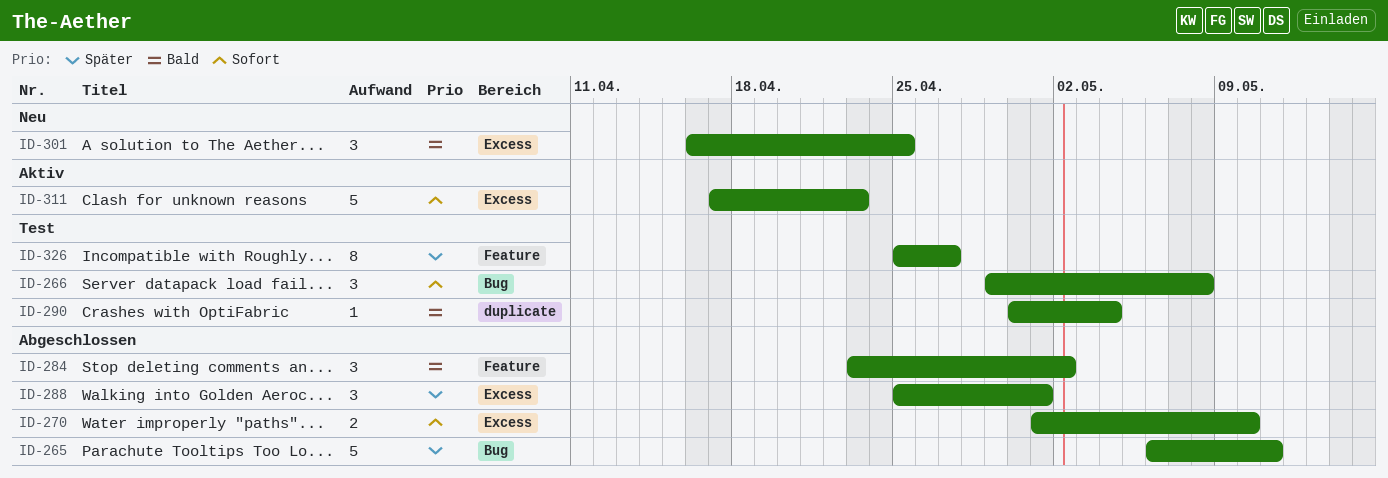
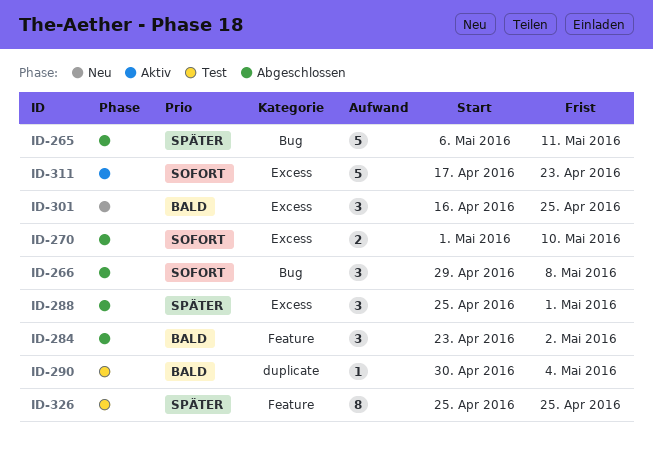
ID-266, status: Test -> Abgeschlossen
ID-326, due: Apr 27 -> Apr 25

